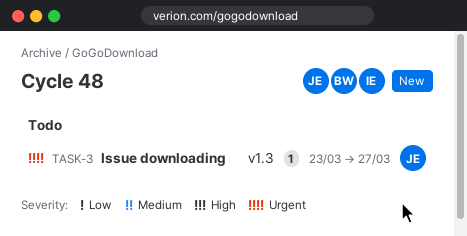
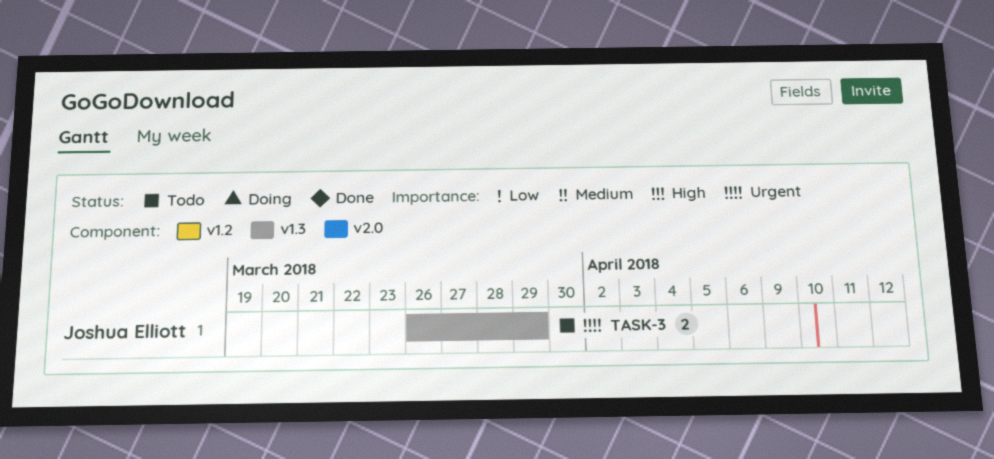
TASK-3, estimate: 1 -> 2
TASK-3, start: Mar 23 -> Mar 26
TASK-3, due: Mar 27 -> Mar 29

